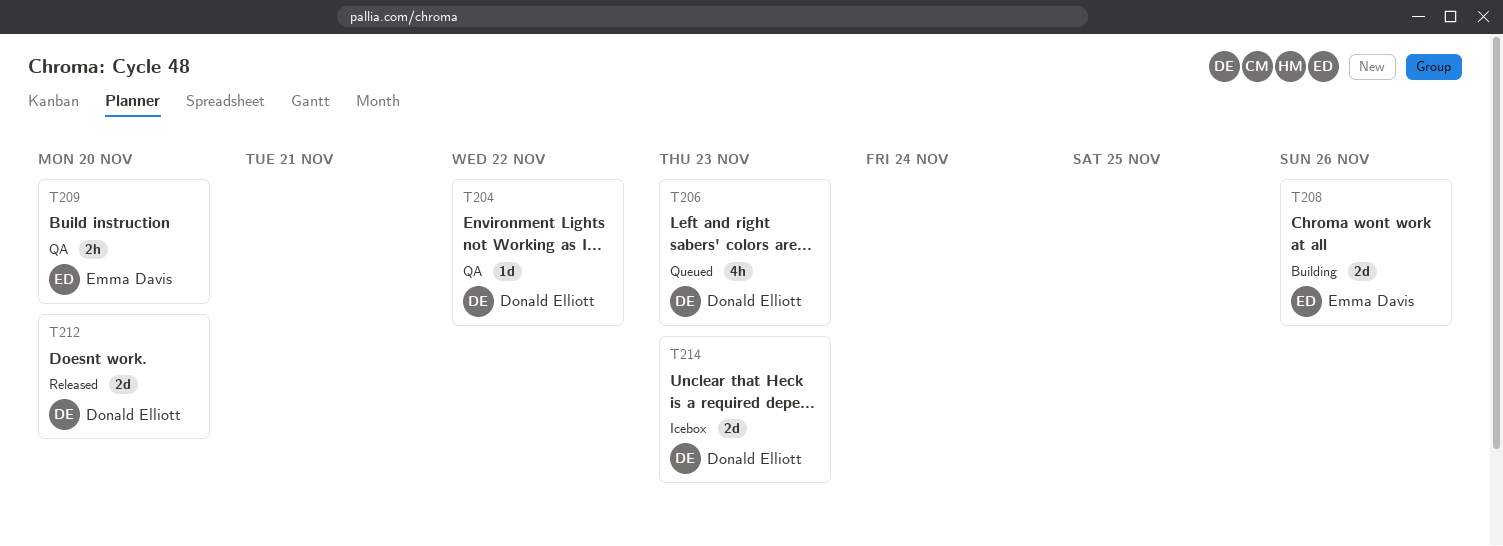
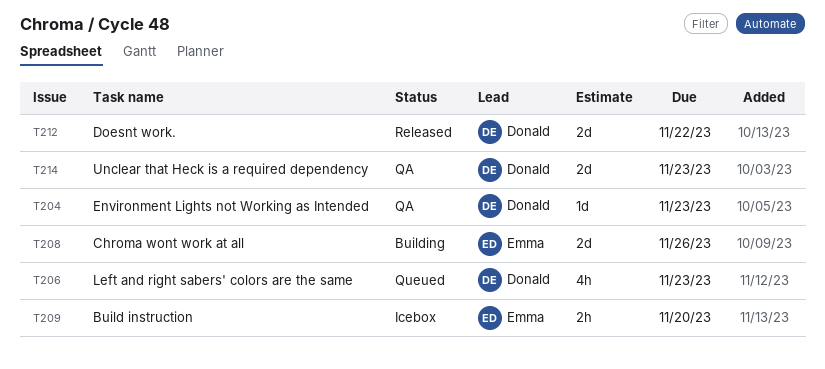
T204, due: Nov 22 -> Nov 23
T209, status: QA -> Icebox
T212, due: Nov 20 -> Nov 22
T214, status: Icebox -> QA

